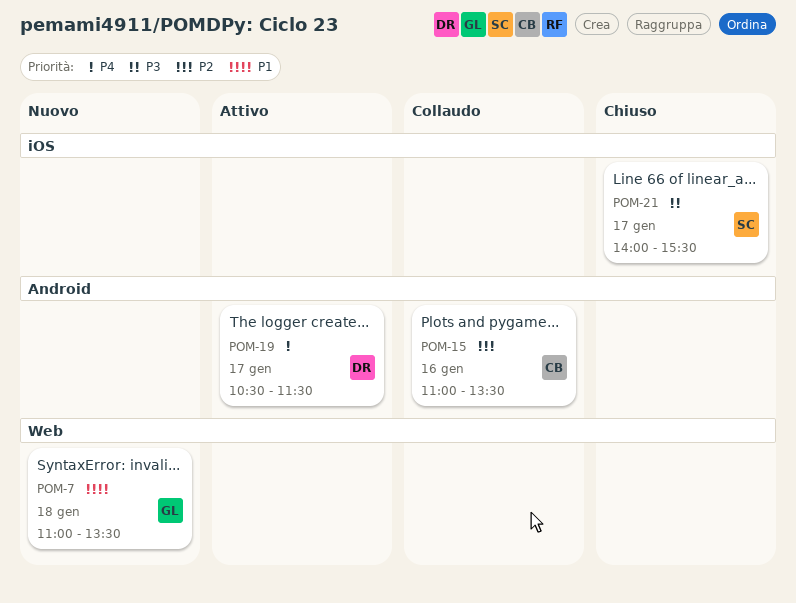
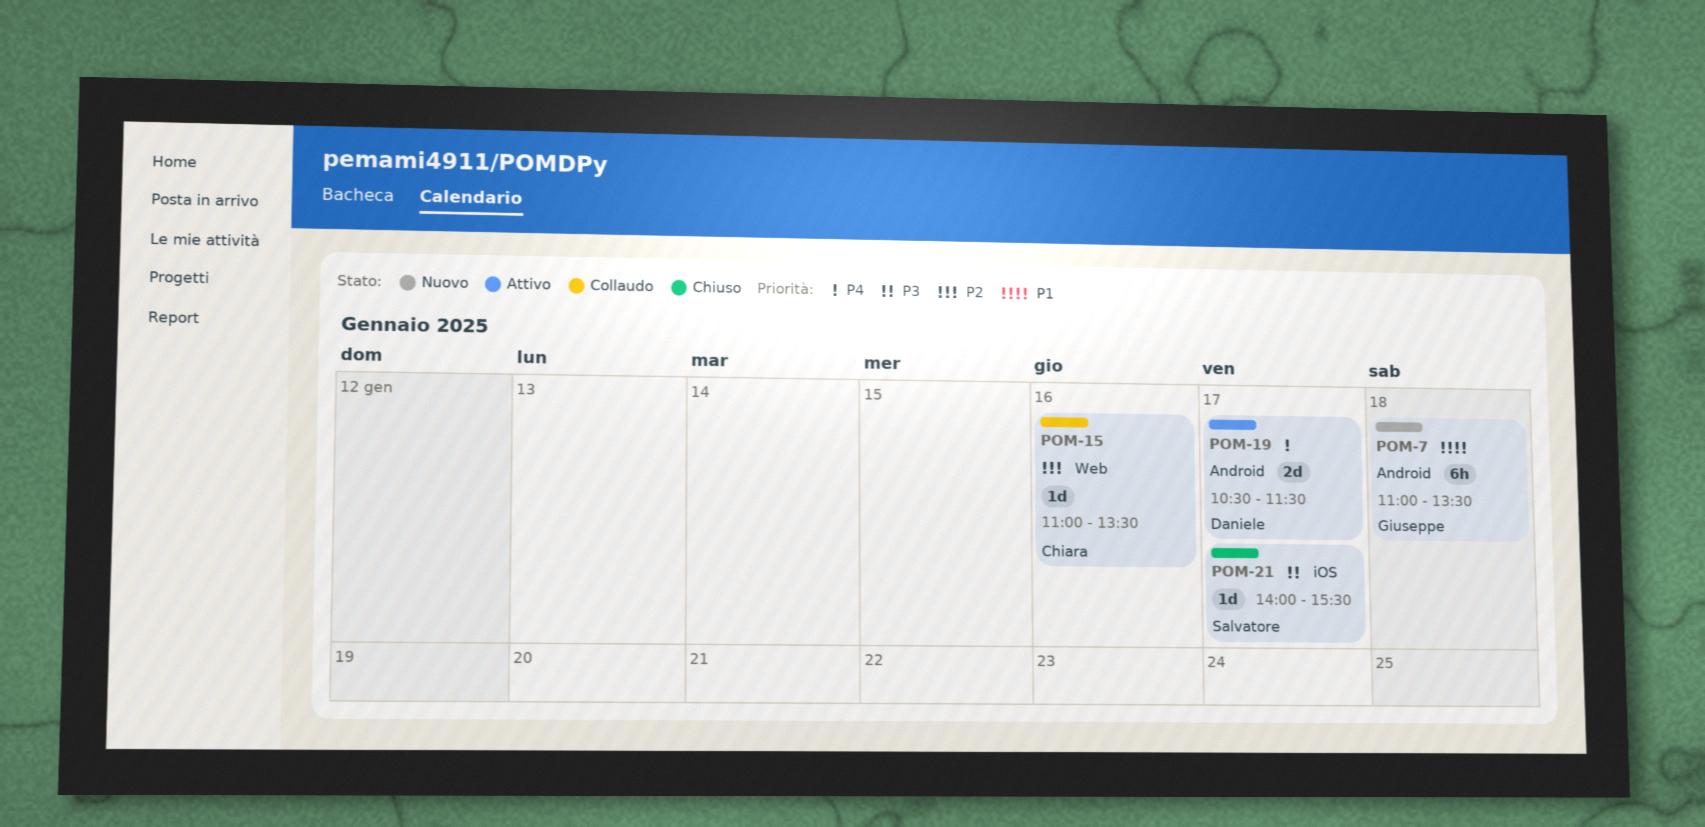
POM-7, label: Web -> Android
POM-15, label: Android -> Web

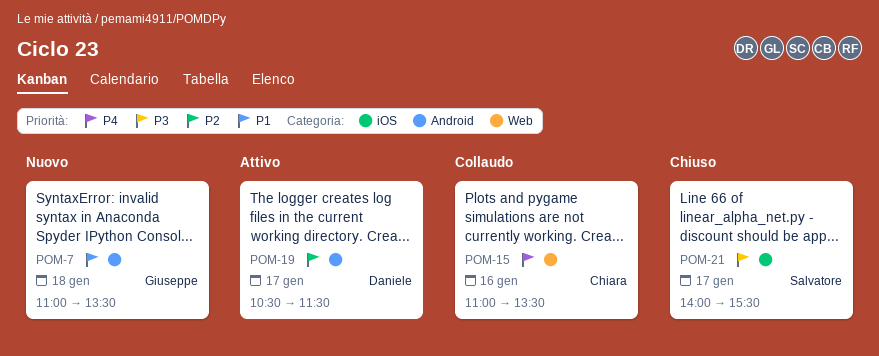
POM-15, priority: P2 -> P4
POM-19, priority: P4 -> P2

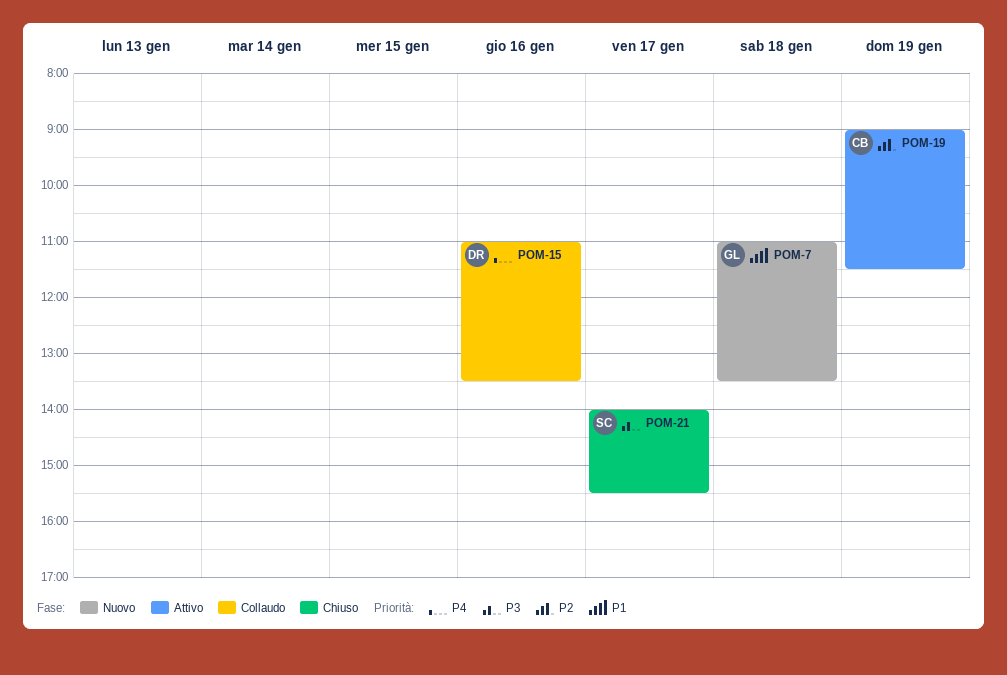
POM-15, owner: Chiara -> Daniele
POM-19, owner: Daniele -> Chiara
POM-19, day: Jan 17 -> Jan 19
POM-19, begins: 10:30 -> 09:00

